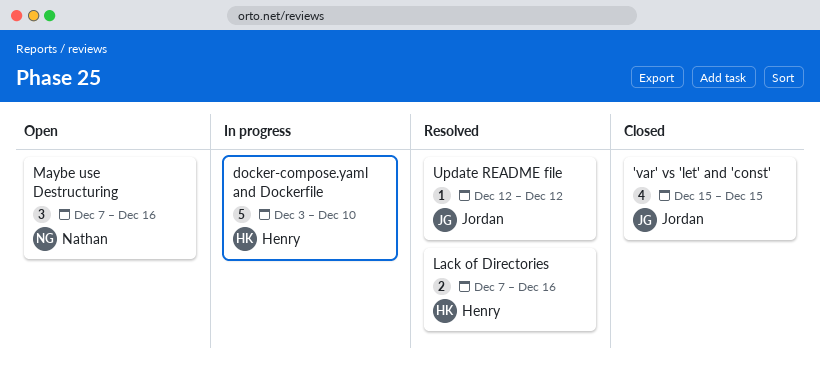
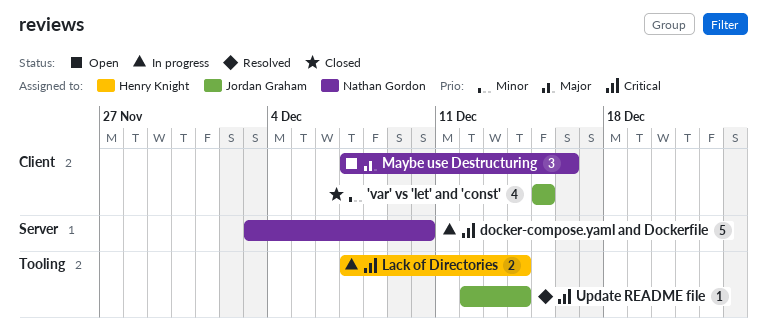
docker-compose.yaml and Dockerfile, owner: Henry Knight -> Nathan Gordon
Lack of Directories, status: Resolved -> In progress
Lack of Directories, due: Dec 16 -> Dec 14
Update README file, due: Dec 12 -> Dec 14

